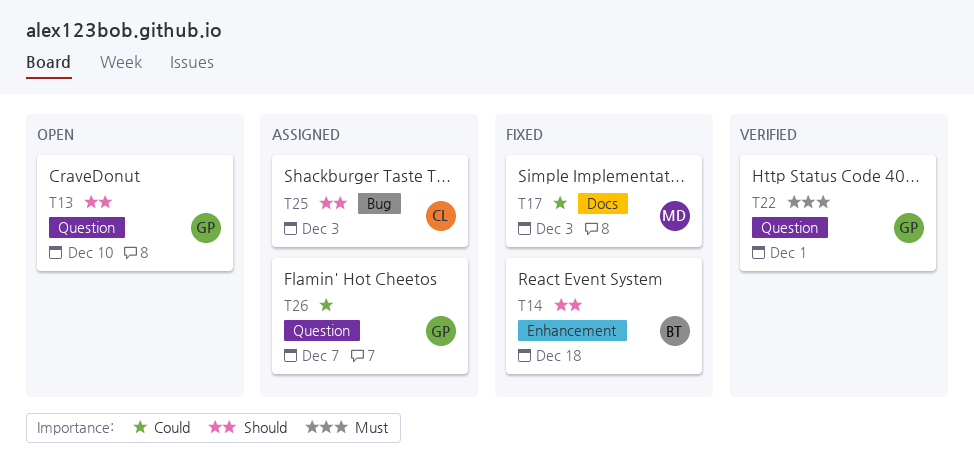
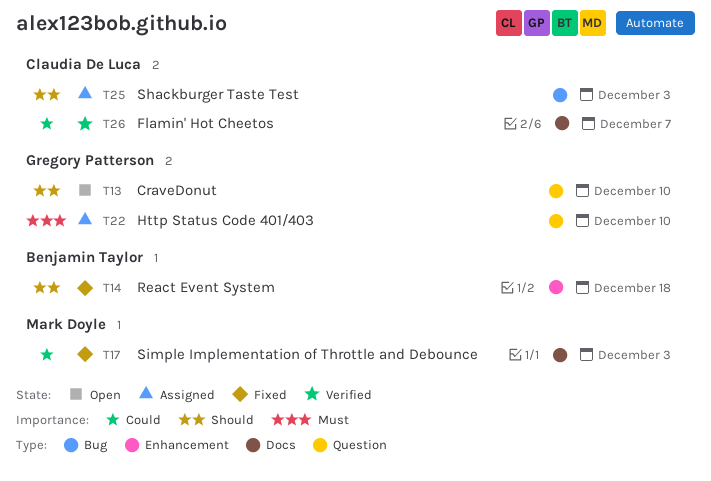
T22, status: Verified -> Assigned
T22, due: Dec 1 -> Dec 10
T26, status: Assigned -> Verified
T26, owner: Gregory Patterson -> Claudia De Luca
T26, label: Question -> Docs

